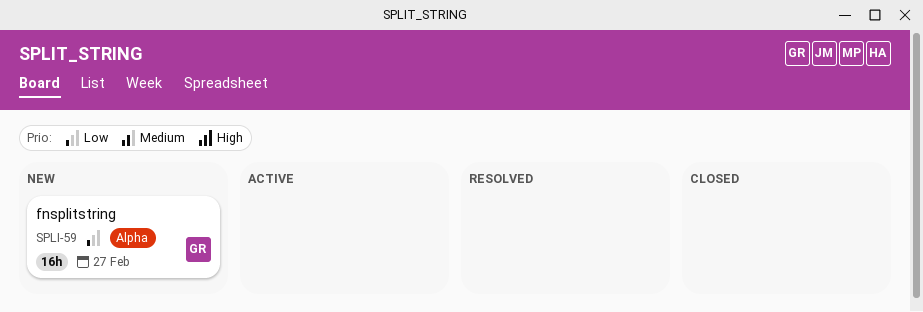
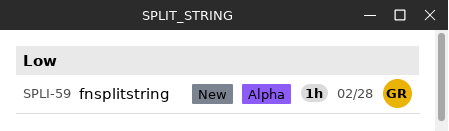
SPLI-59, estimate: 16h -> 1h
SPLI-59, due: Feb 27 -> Feb 28

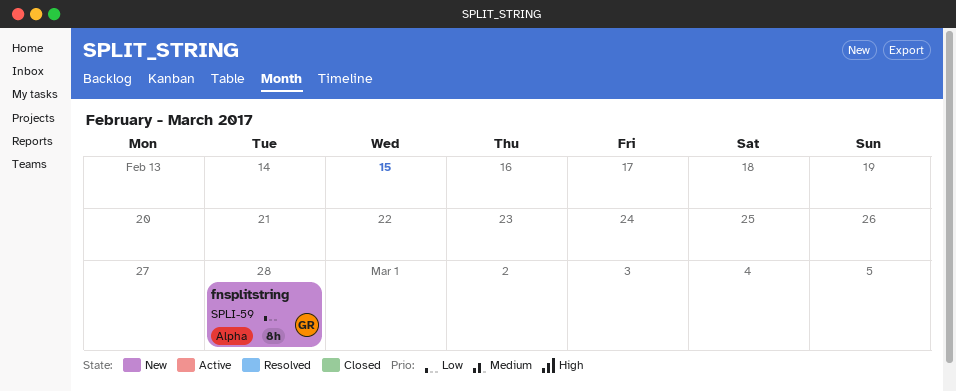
SPLI-59, estimate: 1h -> 8h

